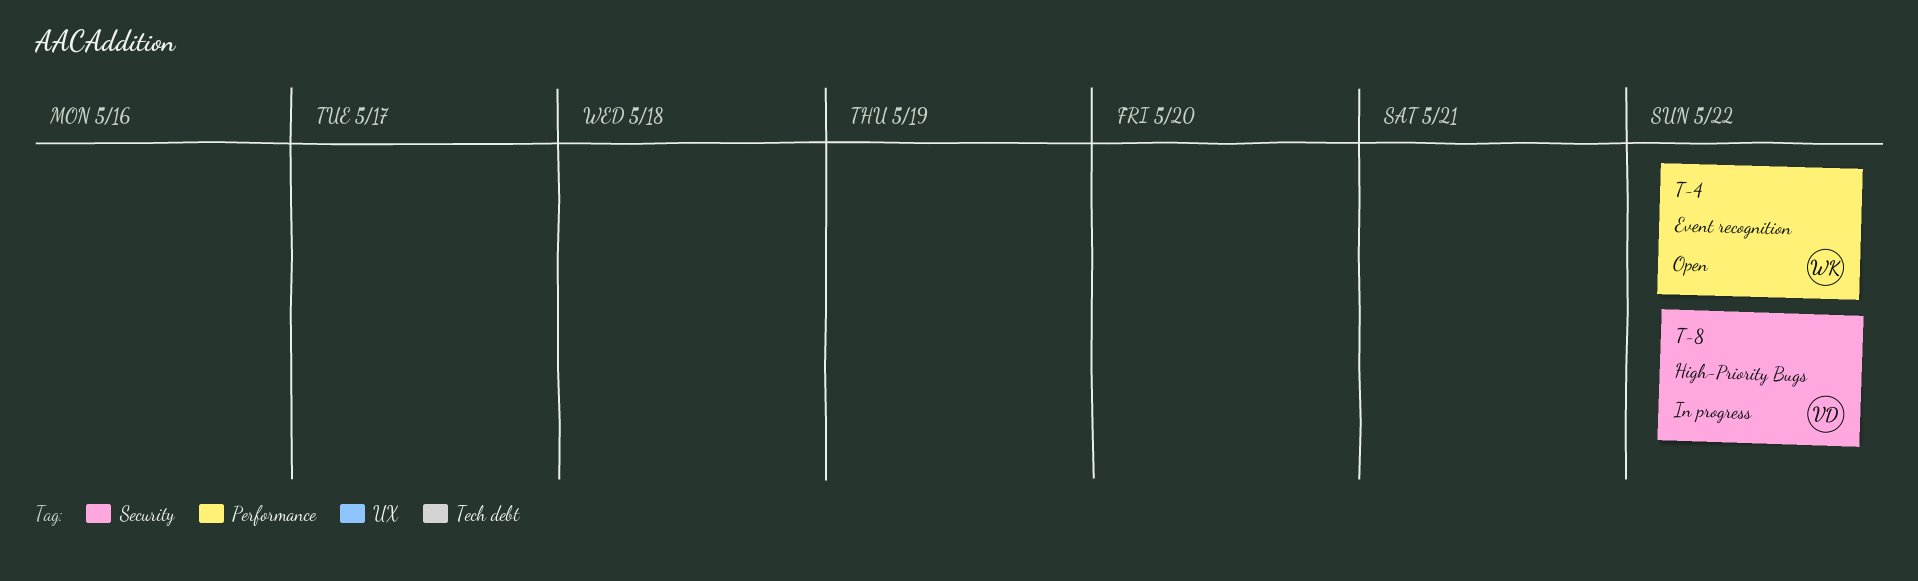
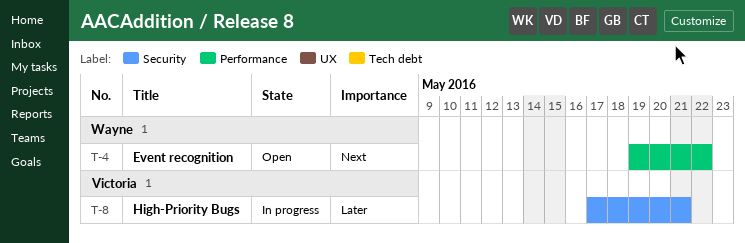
T-8, due: May 22 -> May 21

